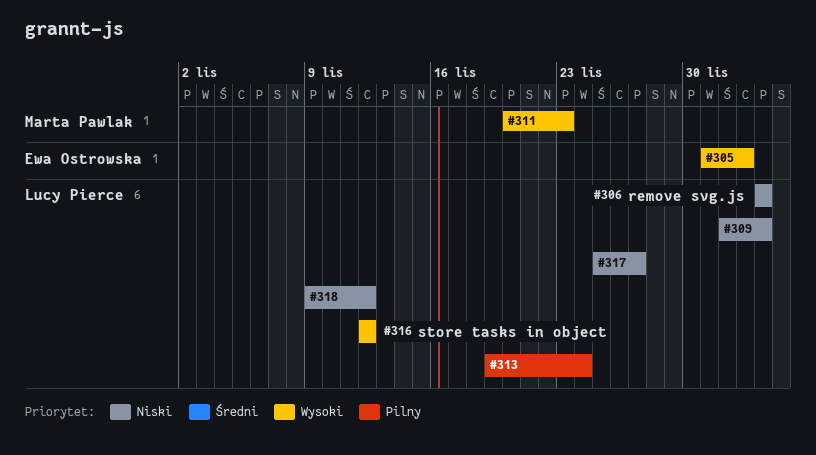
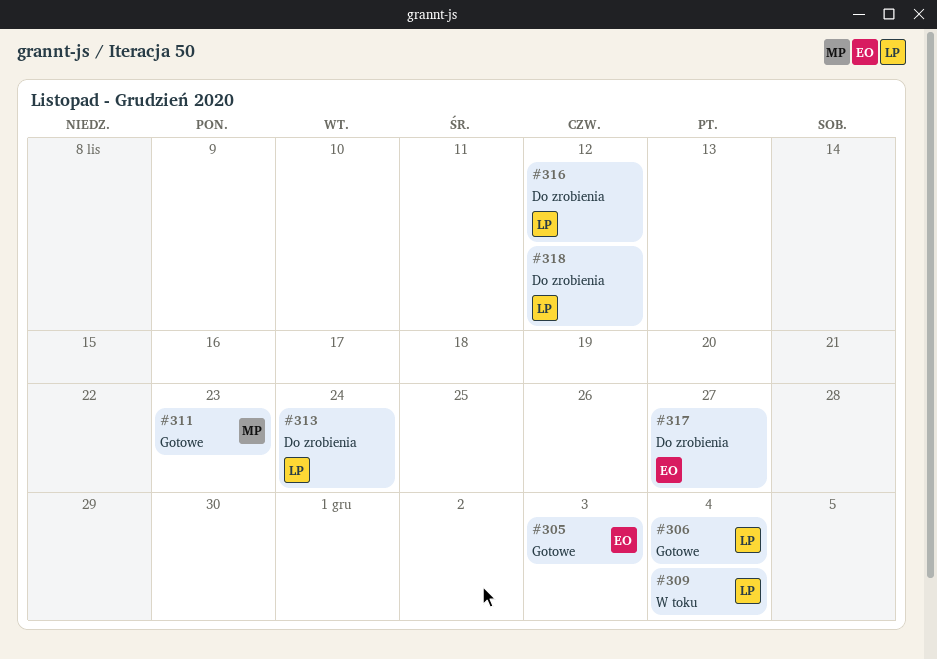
#317, owner: Lucy Pierce -> Ewa Ostrowska

